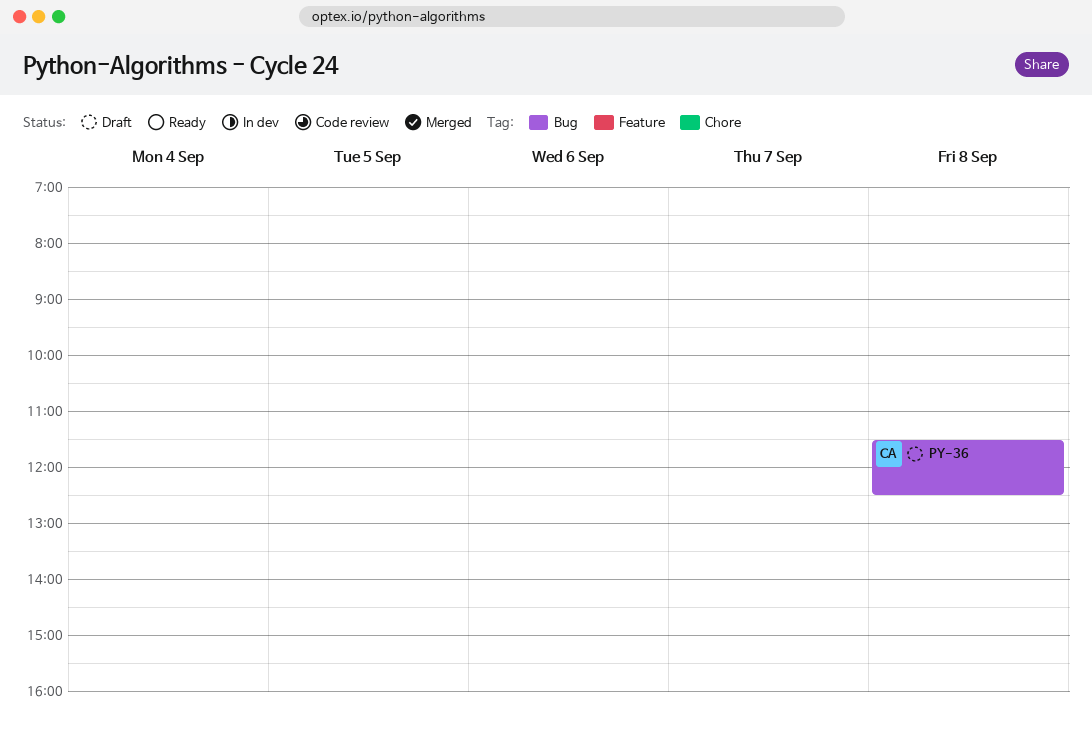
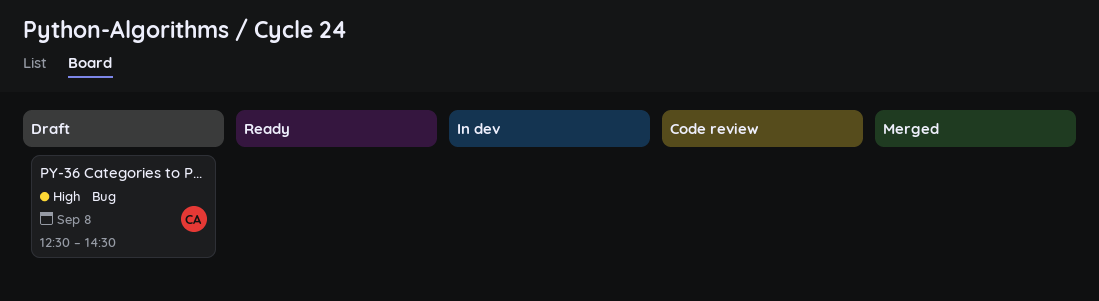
PY-36, begins: 11:30 -> 12:30
PY-36, ends: 12:30 -> 14:30

